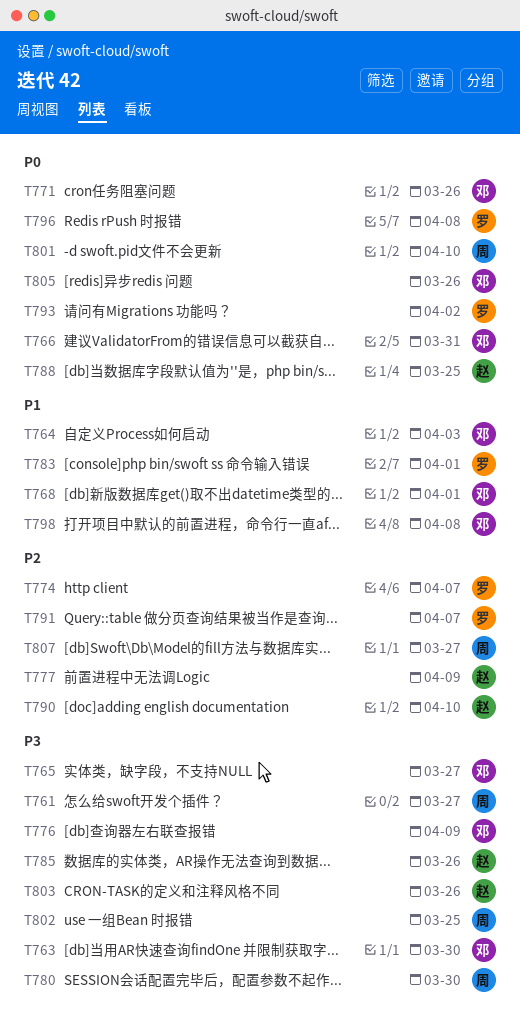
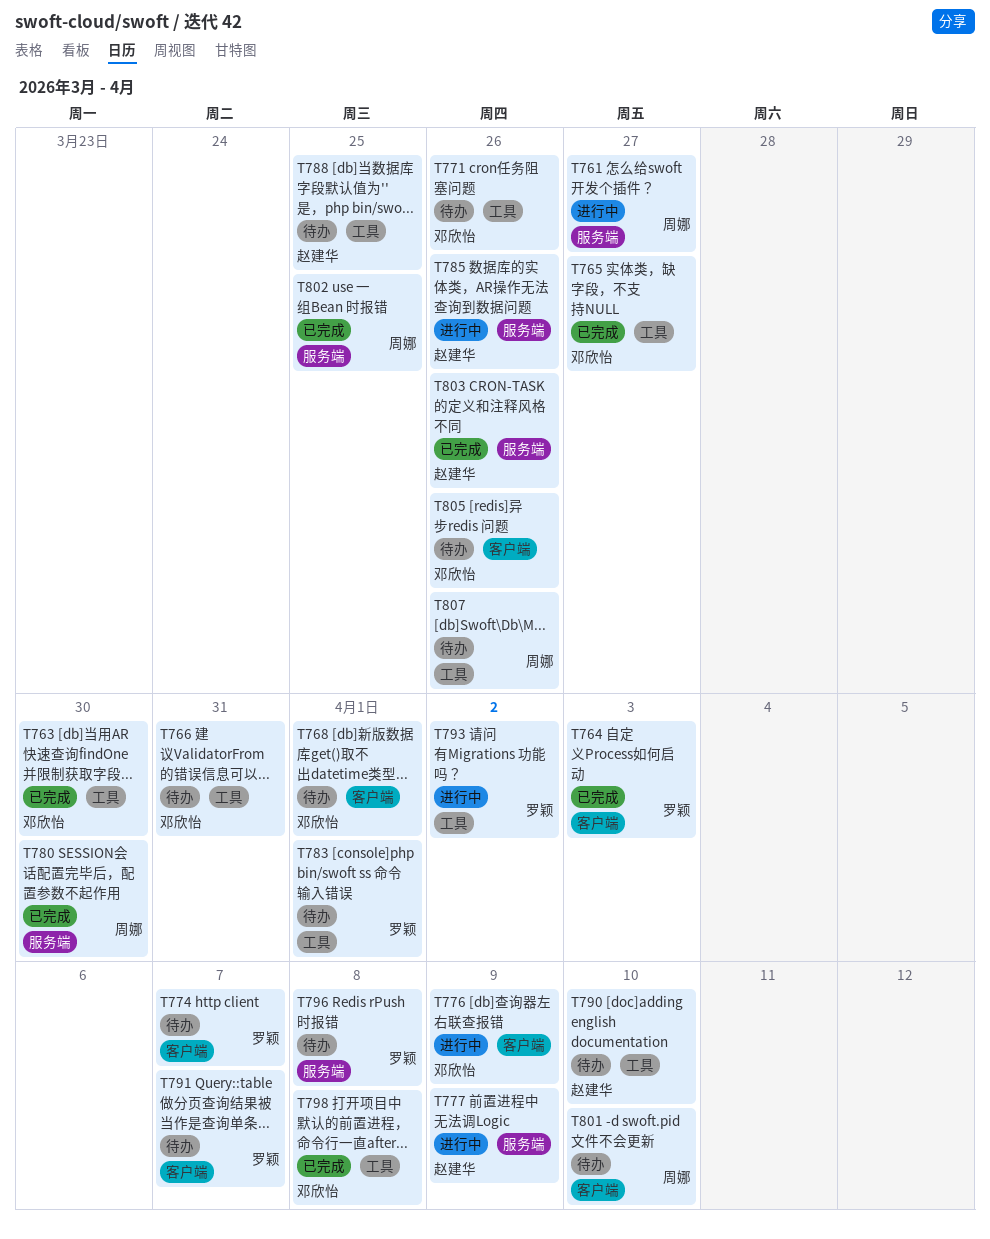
T764, owner: 邓欣怡 -> 罗颖
T807, due: Mar 27 -> Mar 26

